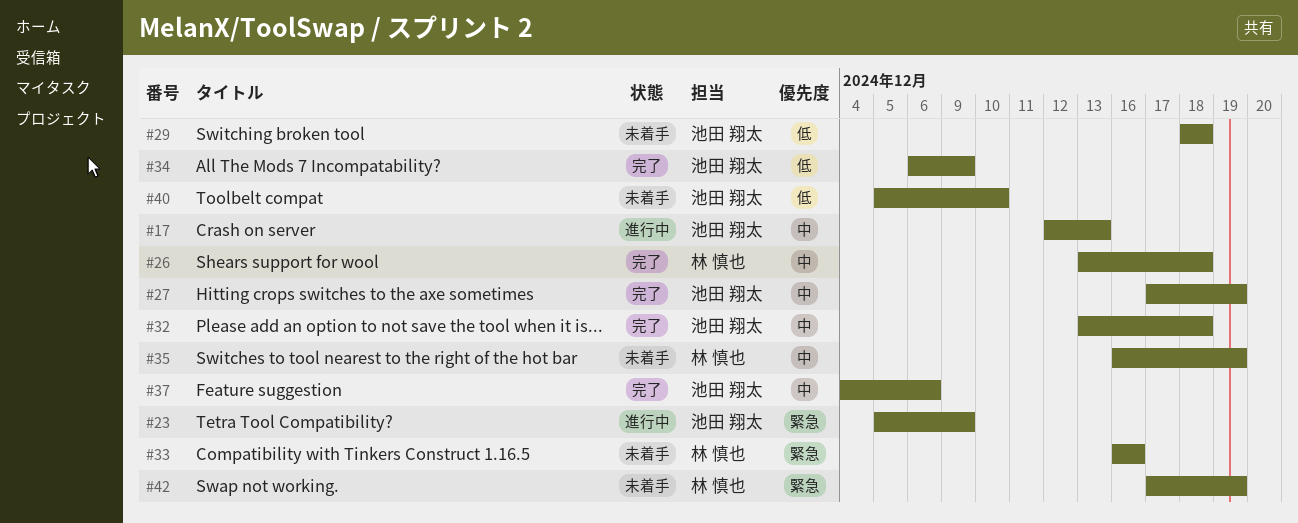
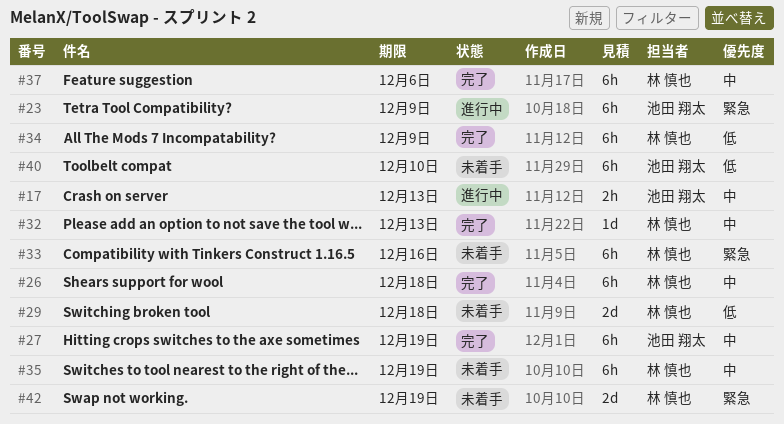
#29, owner: 池田 翔太 -> 林 慎也
#32, owner: 池田 翔太 -> 林 慎也
#32, due: Dec 18 -> Dec 13
#34, owner: 池田 翔太 -> 林 慎也
#37, owner: 池田 翔太 -> 林 慎也

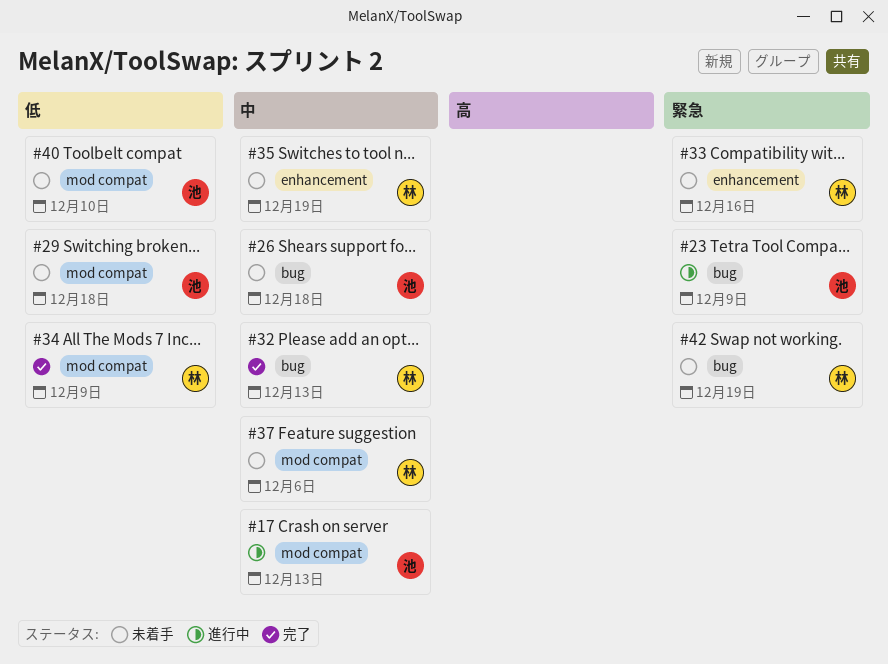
#26, status: 完了 -> 未着手
#26, owner: 林 慎也 -> 池田 翔太
#27: present -> none
#29, owner: 林 慎也 -> 池田 翔太
#37, status: 完了 -> 未着手

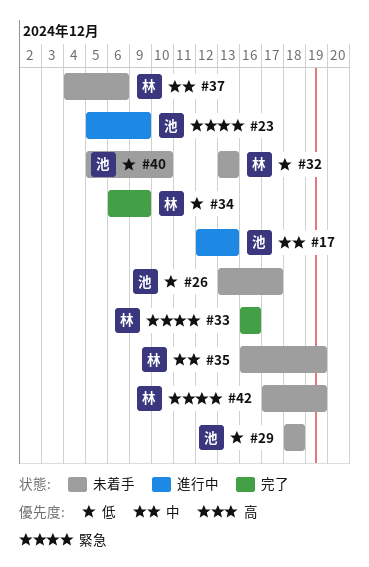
#26, priority: 中 -> 低
#26, due: Dec 18 -> Dec 17
#32, status: 完了 -> 未着手
#32, priority: 中 -> 低
#33, status: 未着手 -> 完了

